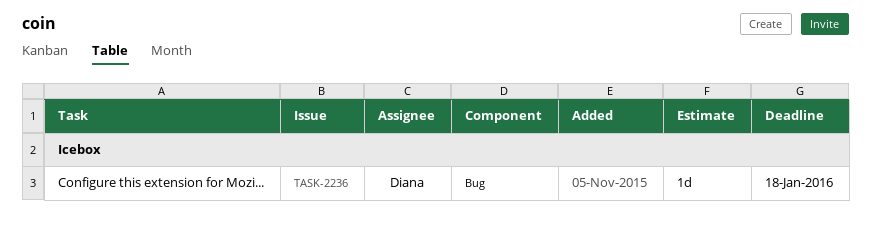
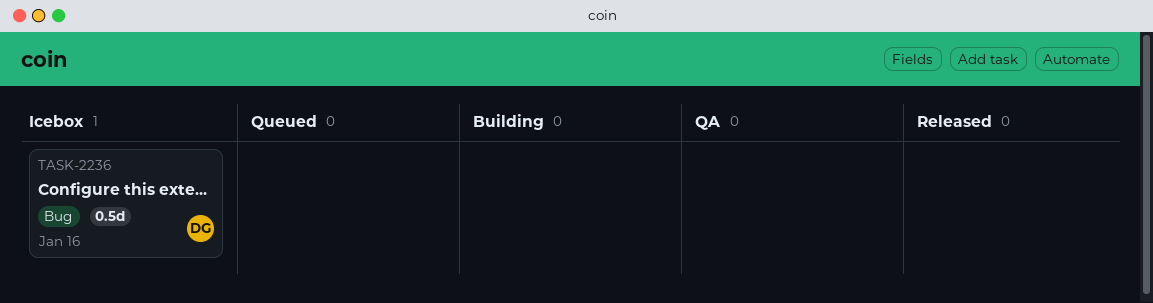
TASK-2236, estimate: 1d -> 0.5d
TASK-2236, due: Jan 18 -> Jan 16

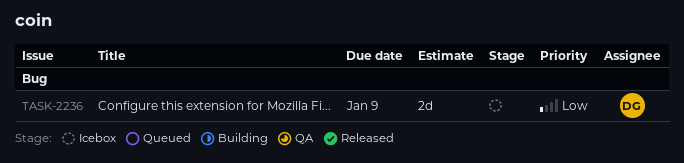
TASK-2236, estimate: 0.5d -> 2d
TASK-2236, due: Jan 16 -> Jan 9

